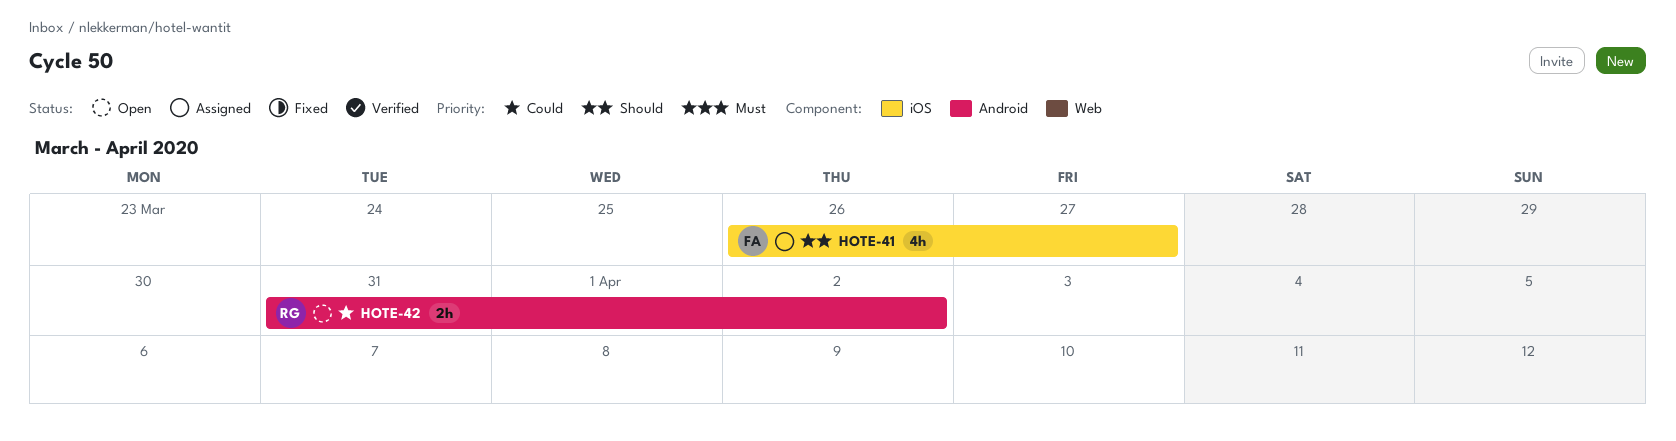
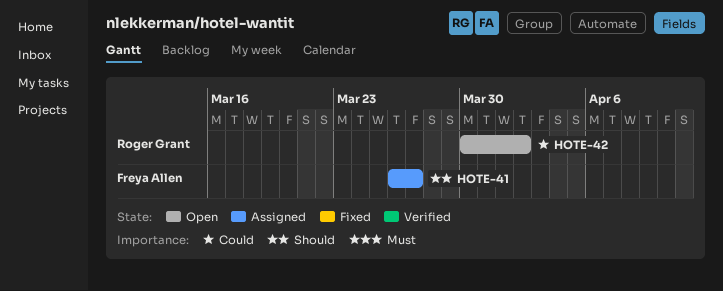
HOTE-42, start: Mar 31 -> Mar 30

